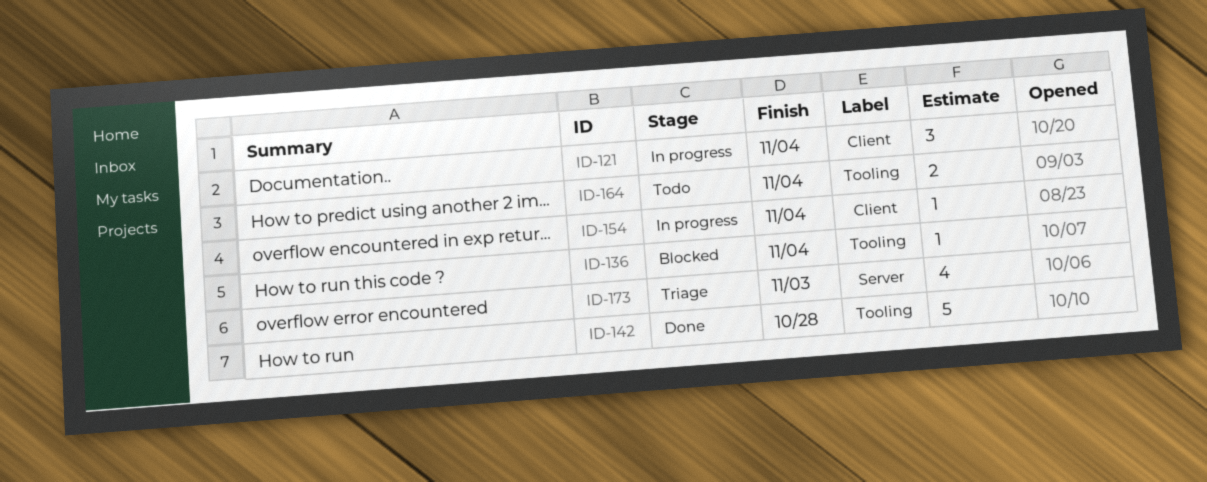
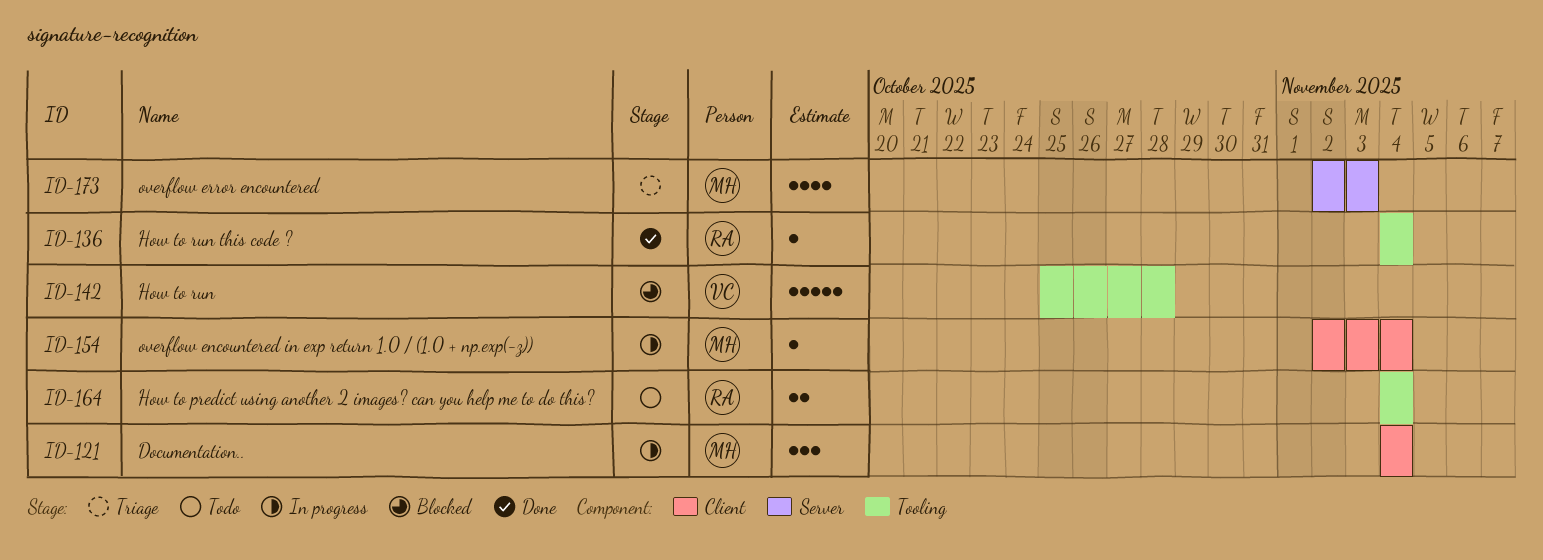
ID-136, status: Blocked -> Done
ID-142, status: Done -> Blocked

